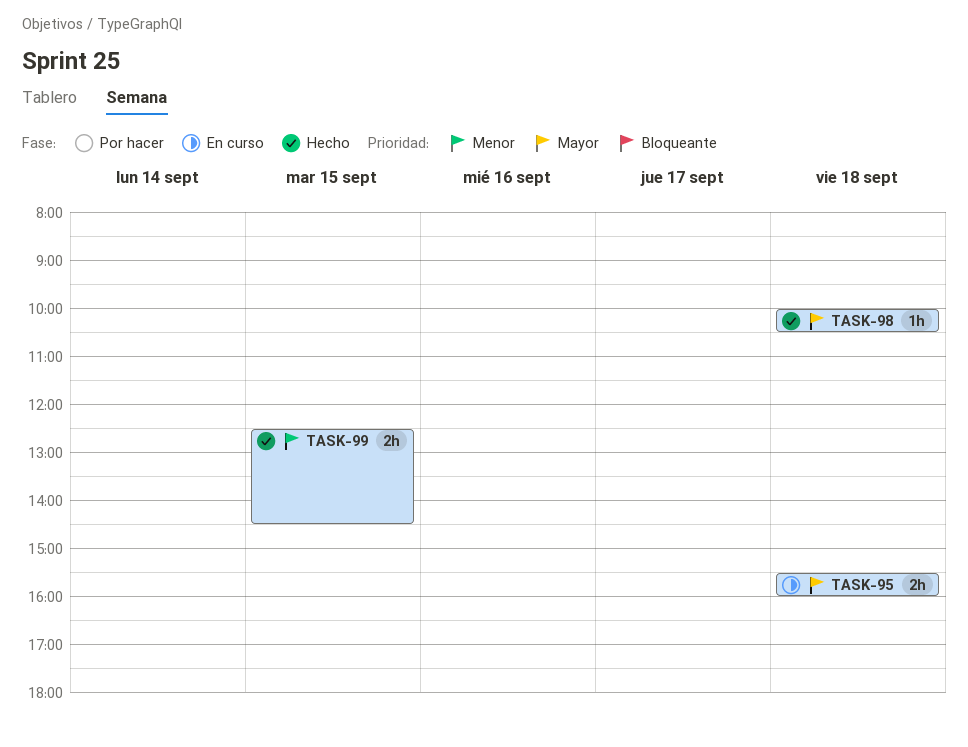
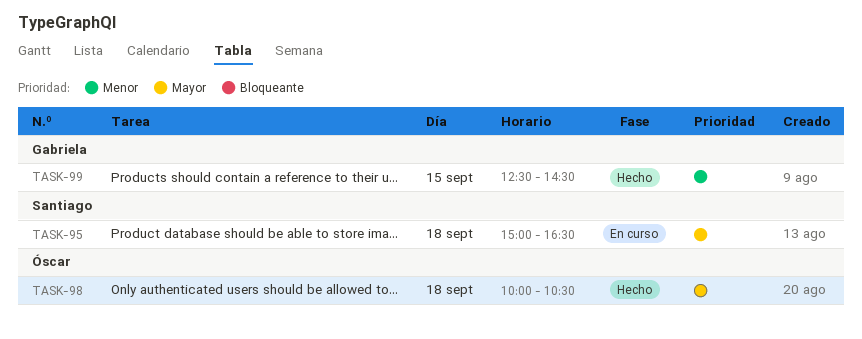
TASK-95, begins: 15:30 -> 15:00
TASK-95, ends: 16:00 -> 16:30

